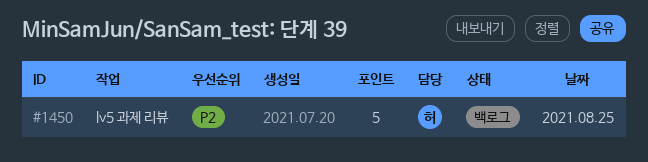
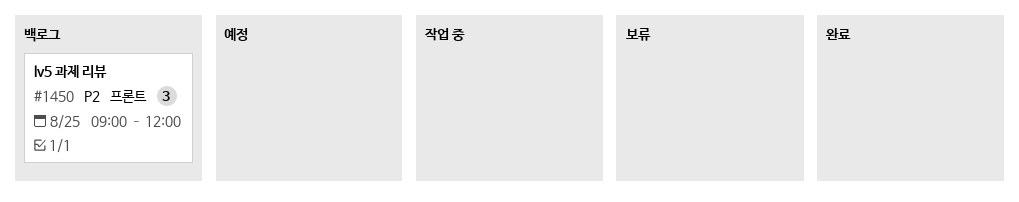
#1450, estimate: 5 -> 3

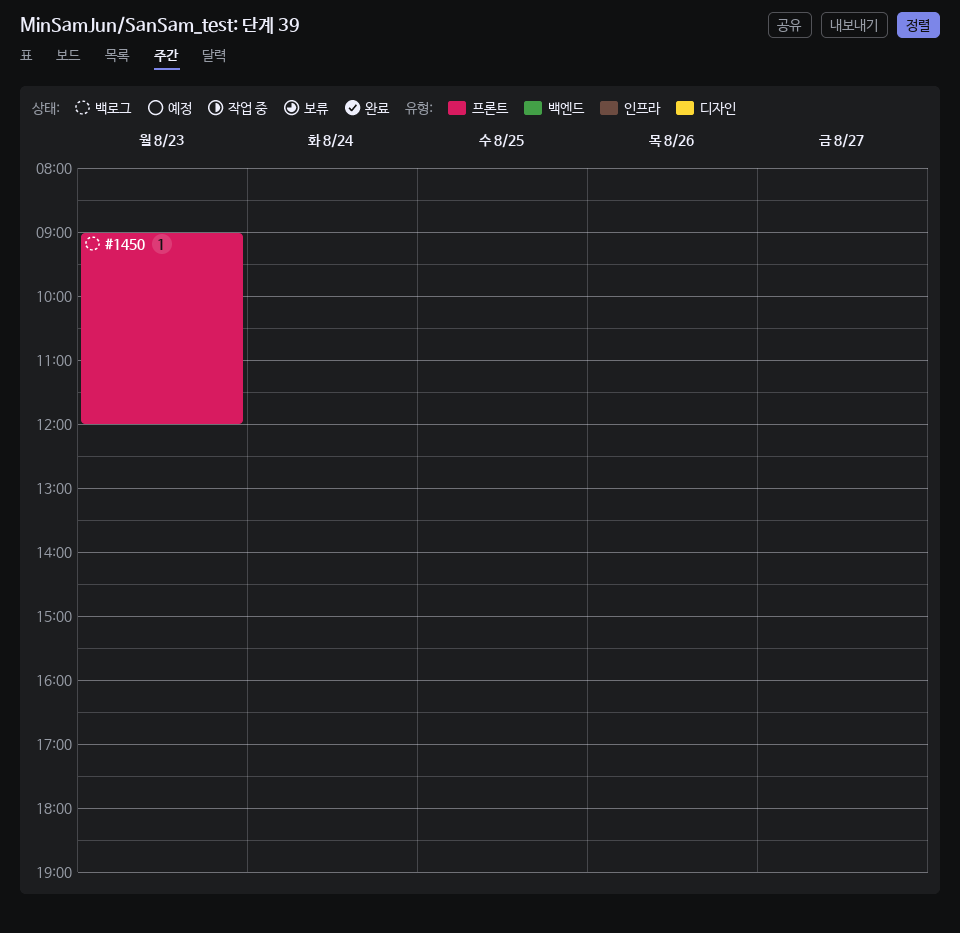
#1450, estimate: 3 -> 1
#1450, day: Aug 25 -> Aug 23

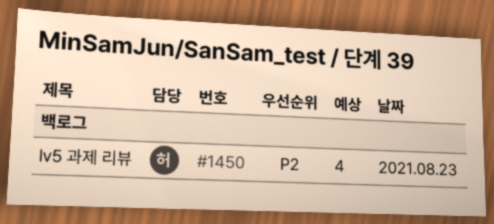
#1450, estimate: 1 -> 4

